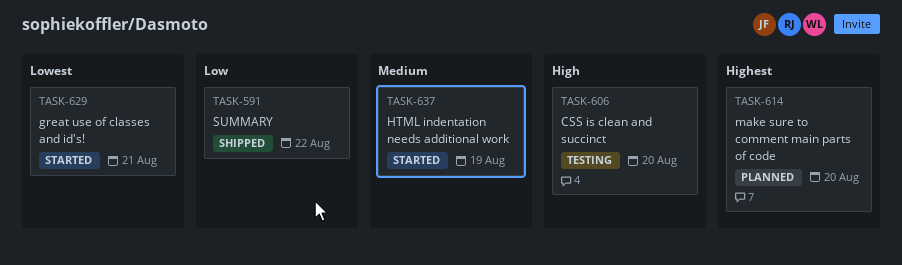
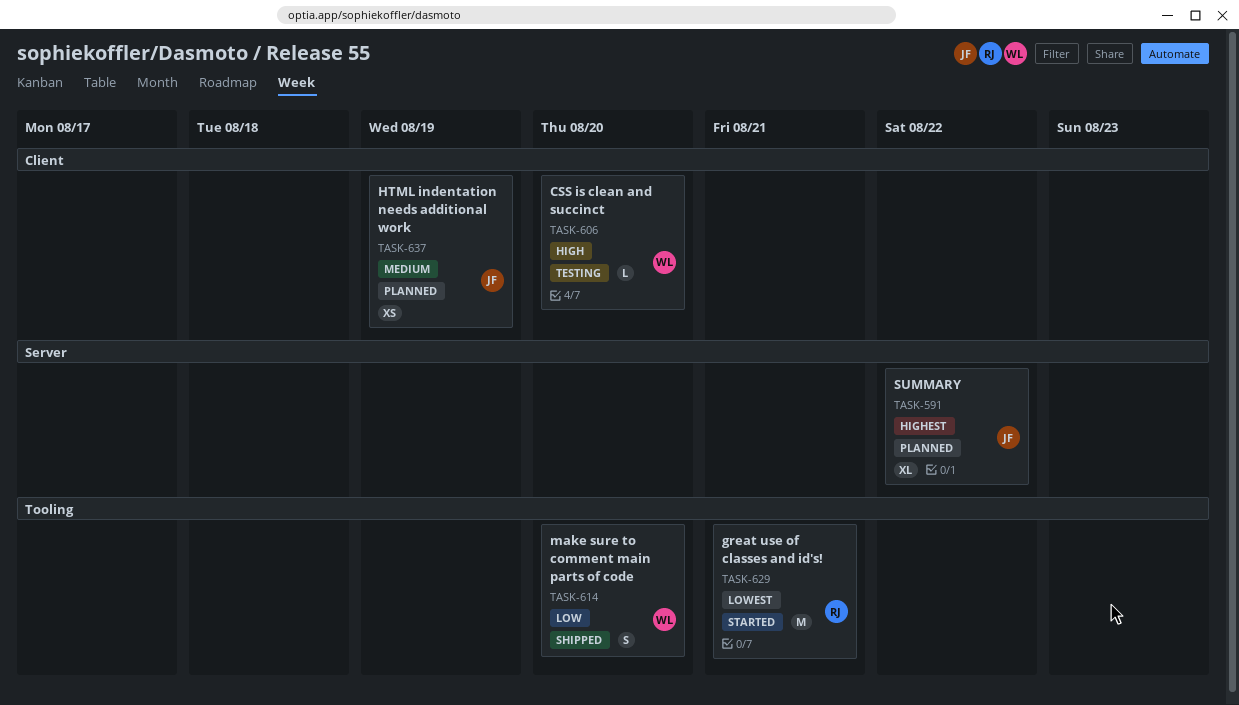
TASK-591, status: Shipped -> Planned
TASK-591, priority: Low -> Highest
TASK-614, status: Planned -> Shipped
TASK-614, priority: Highest -> Low
TASK-637, status: Started -> Planned

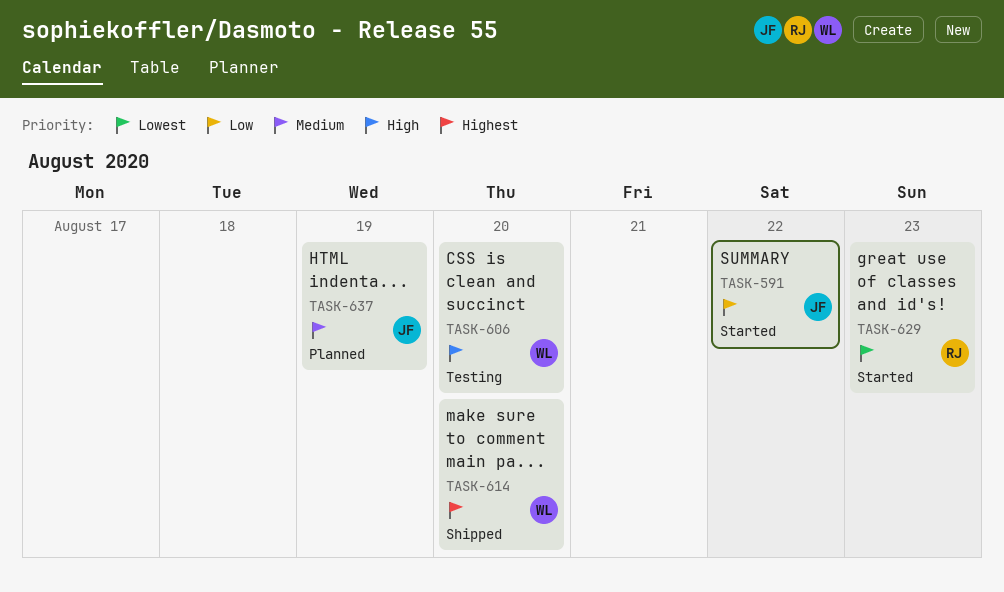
TASK-591, status: Planned -> Started
TASK-591, priority: Highest -> Low
TASK-614, priority: Low -> Highest
TASK-629, due: Aug 21 -> Aug 23

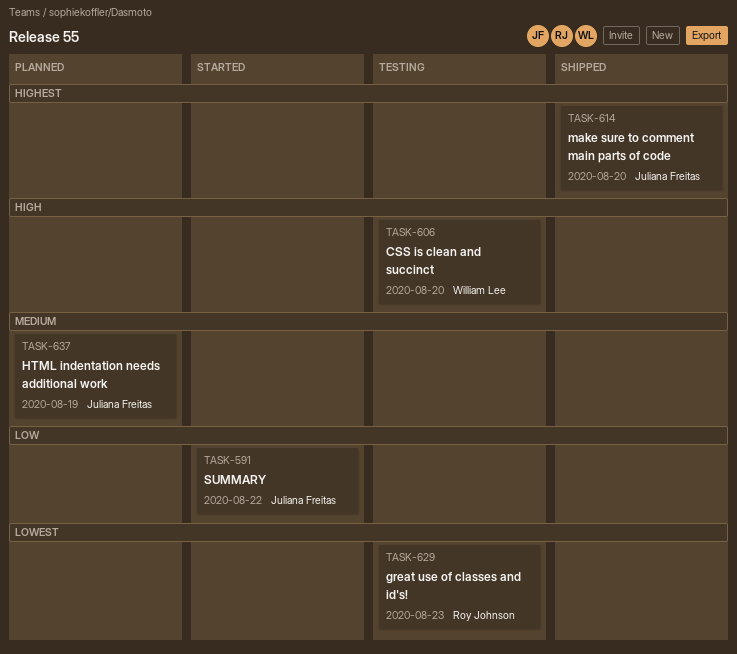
TASK-614, owner: William Lee -> Juliana Freitas
TASK-629, status: Started -> Testing

